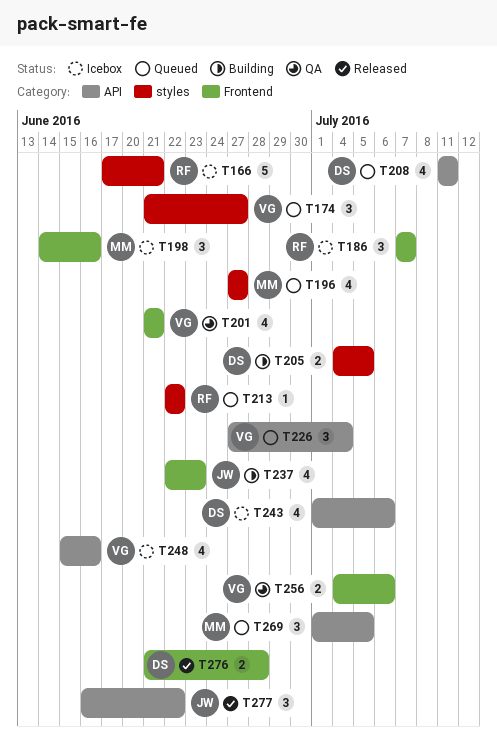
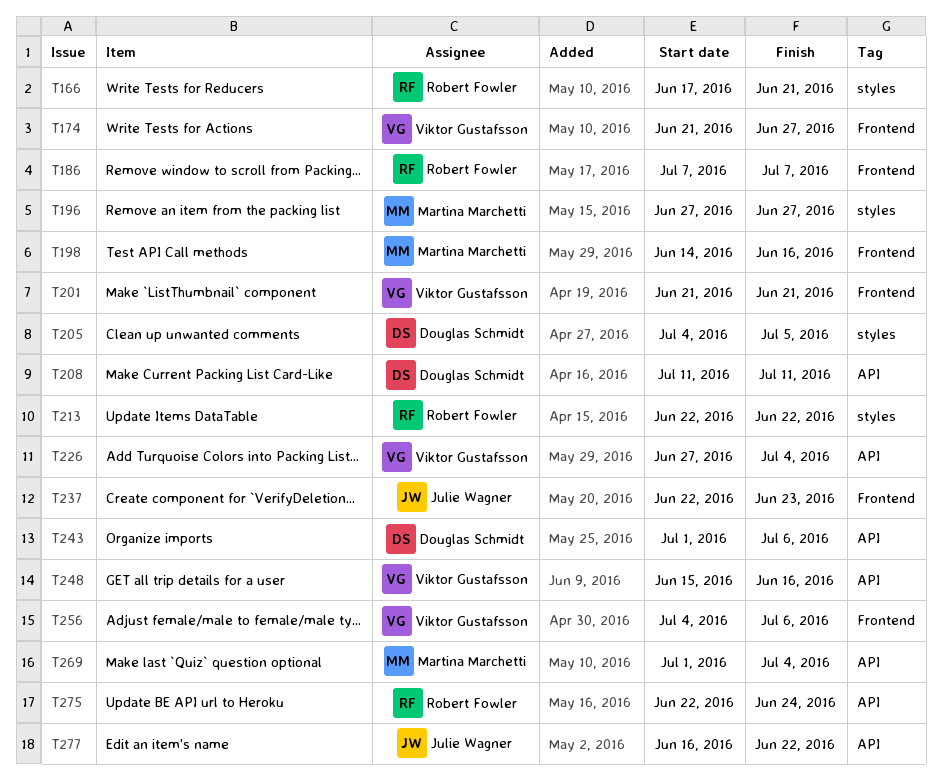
T174, label: styles -> Frontend
T269, due: Jul 5 -> Jul 4
T275: none -> present
T276: present -> none

